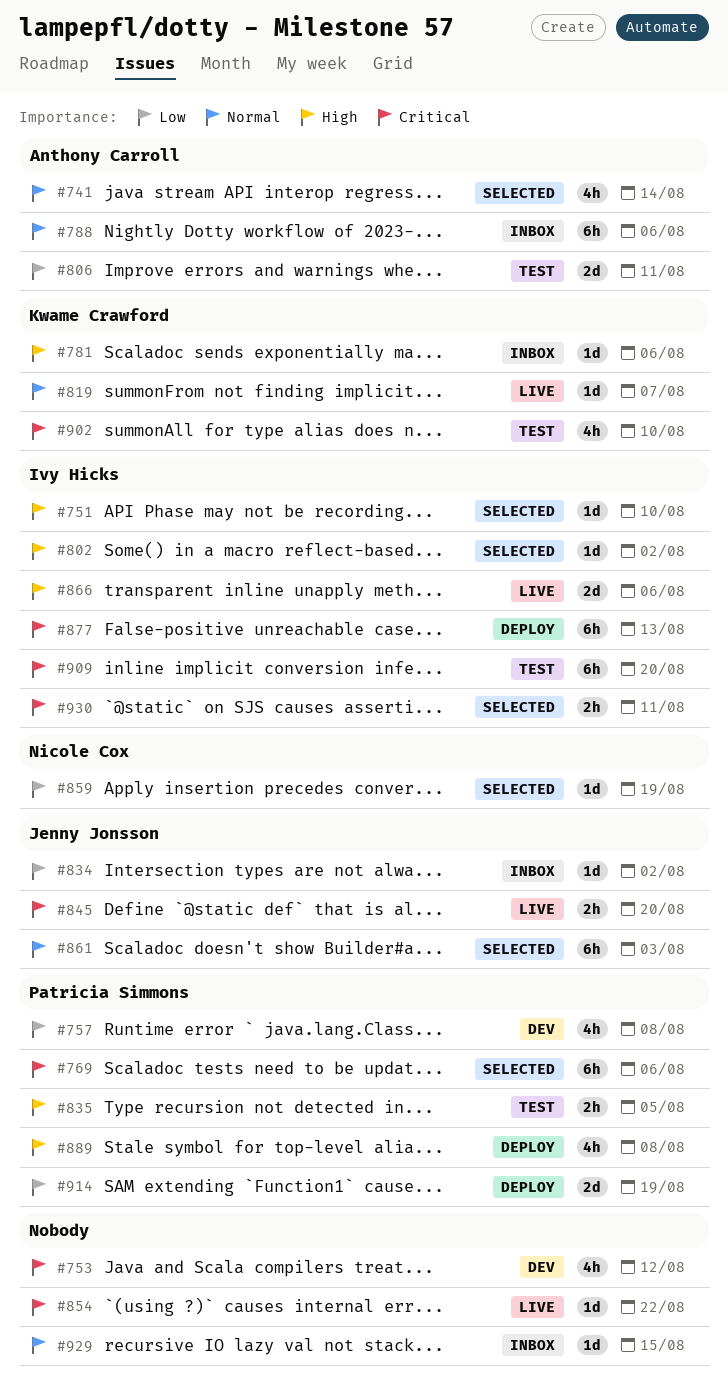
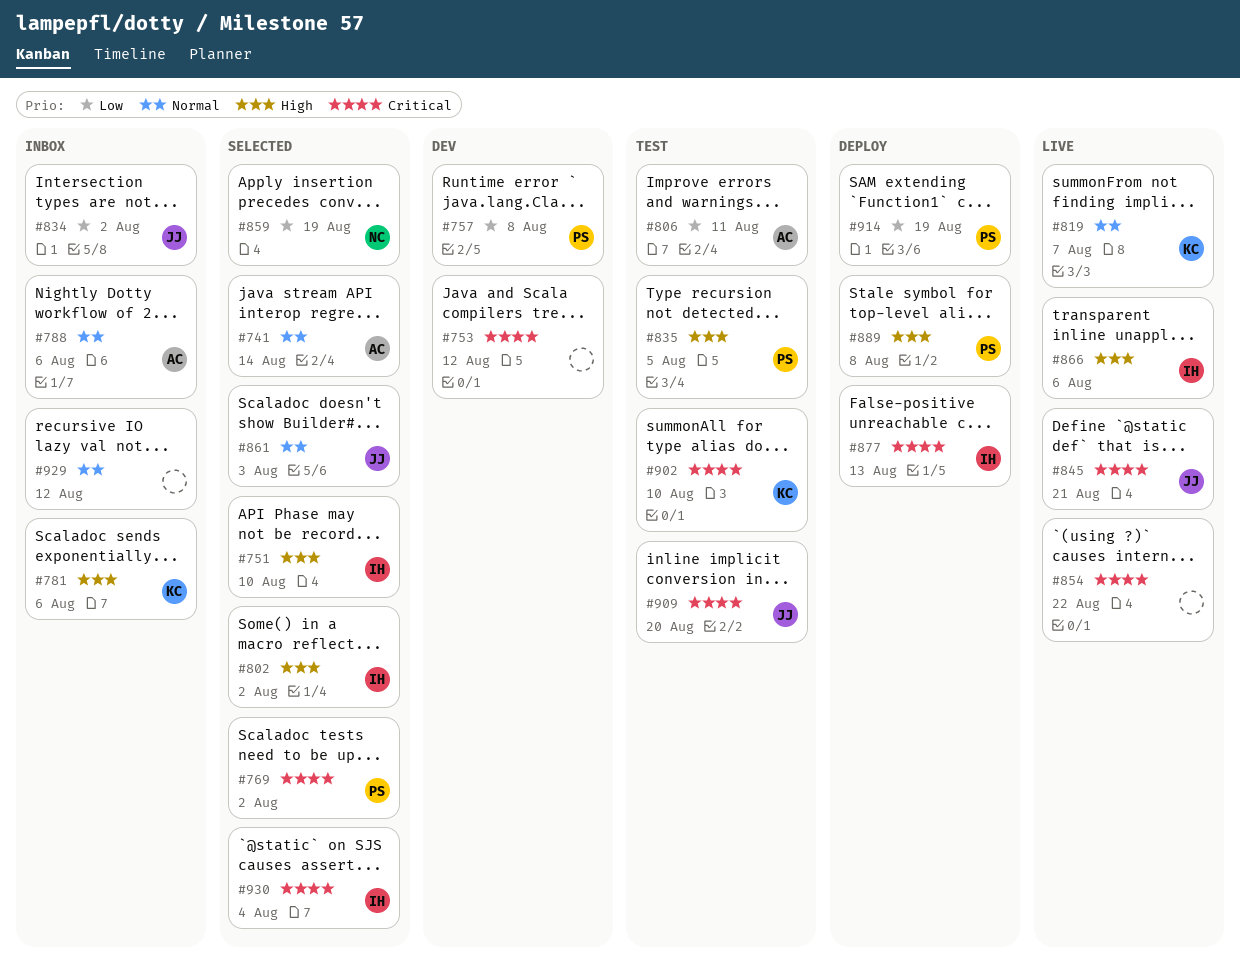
#769, due: Aug 6 -> Aug 2
#845, due: Aug 20 -> Aug 21
#909, owner: Ivy Hicks -> Jenny Jonsson
#929, due: Aug 15 -> Aug 12
#930, due: Aug 11 -> Aug 4

